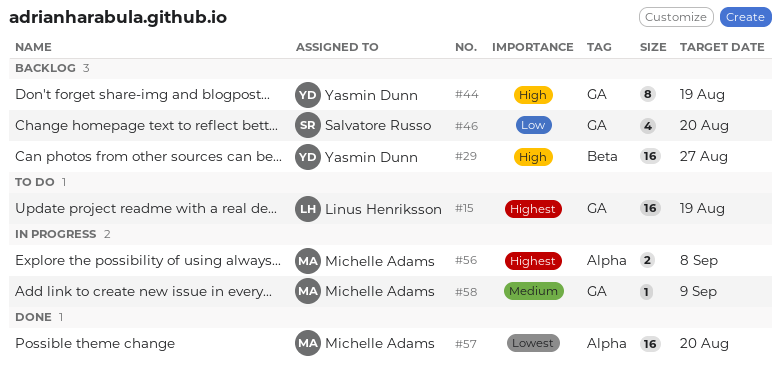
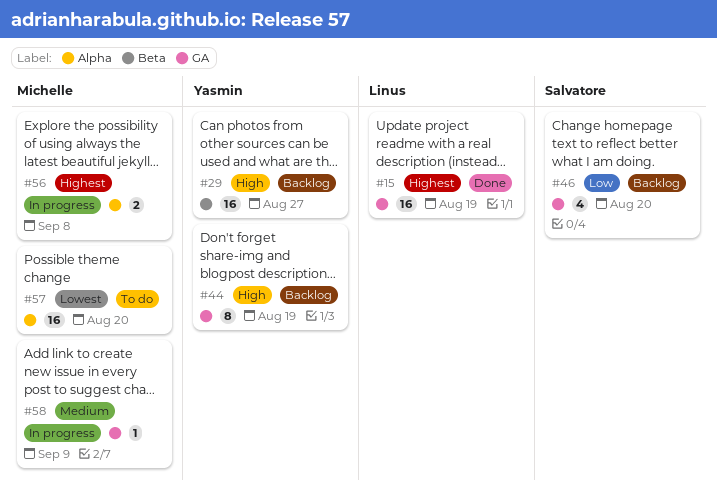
#15, status: To do -> Done
#57, status: Done -> To do

